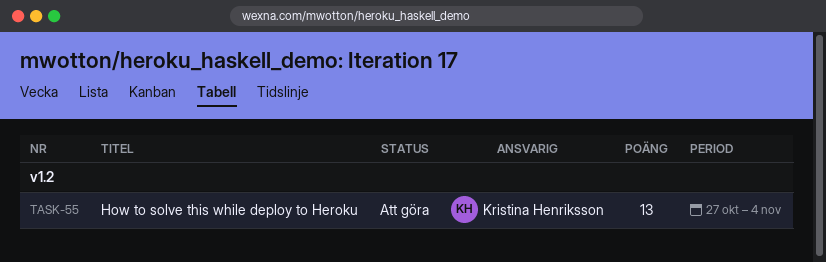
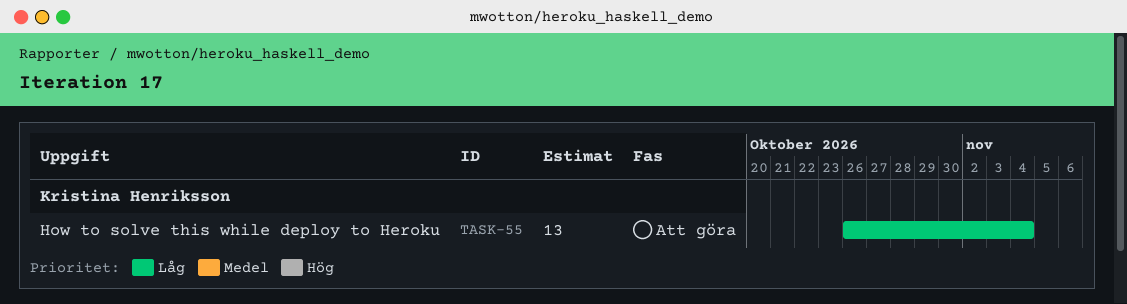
TASK-55, start: Oct 27 -> Oct 26

